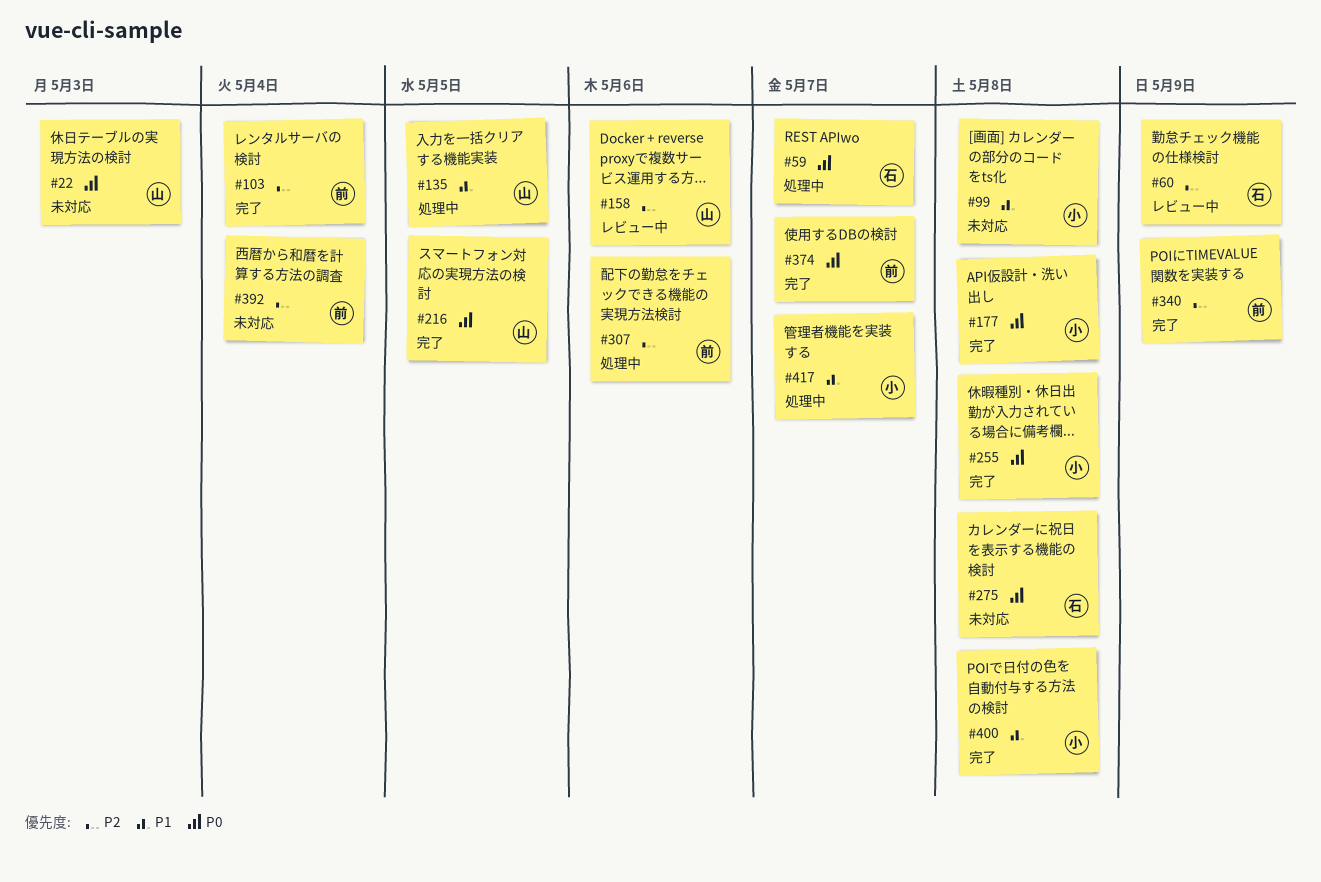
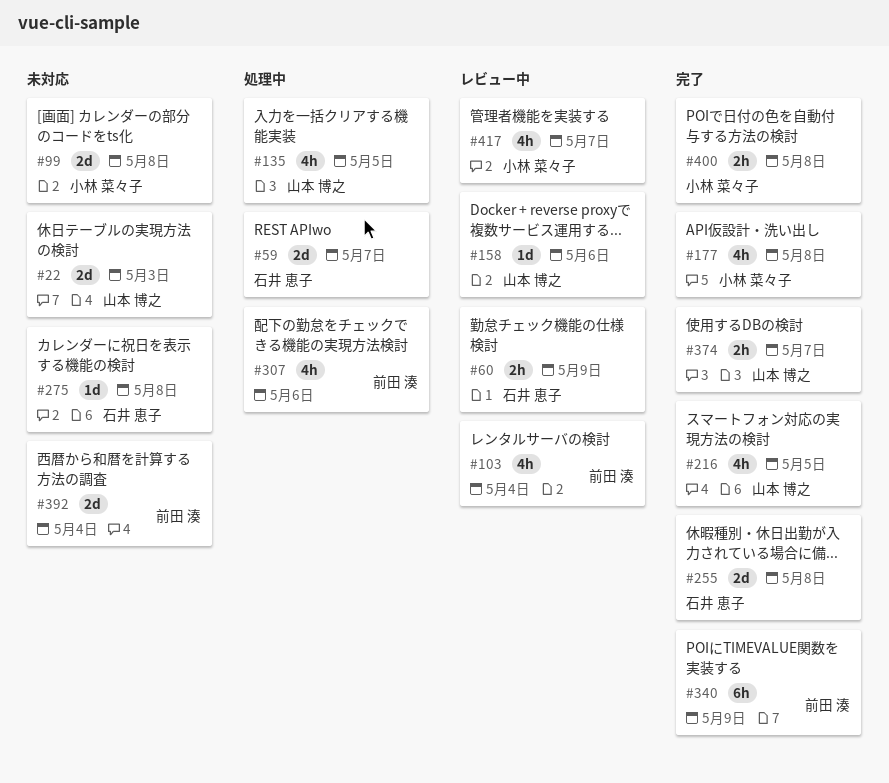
#103, status: 完了 -> レビュー中
#255, owner: 小林 菜々子 -> 石井 恵子
#374, owner: 前田 湊 -> 山本 博之
#417, status: 処理中 -> レビュー中

